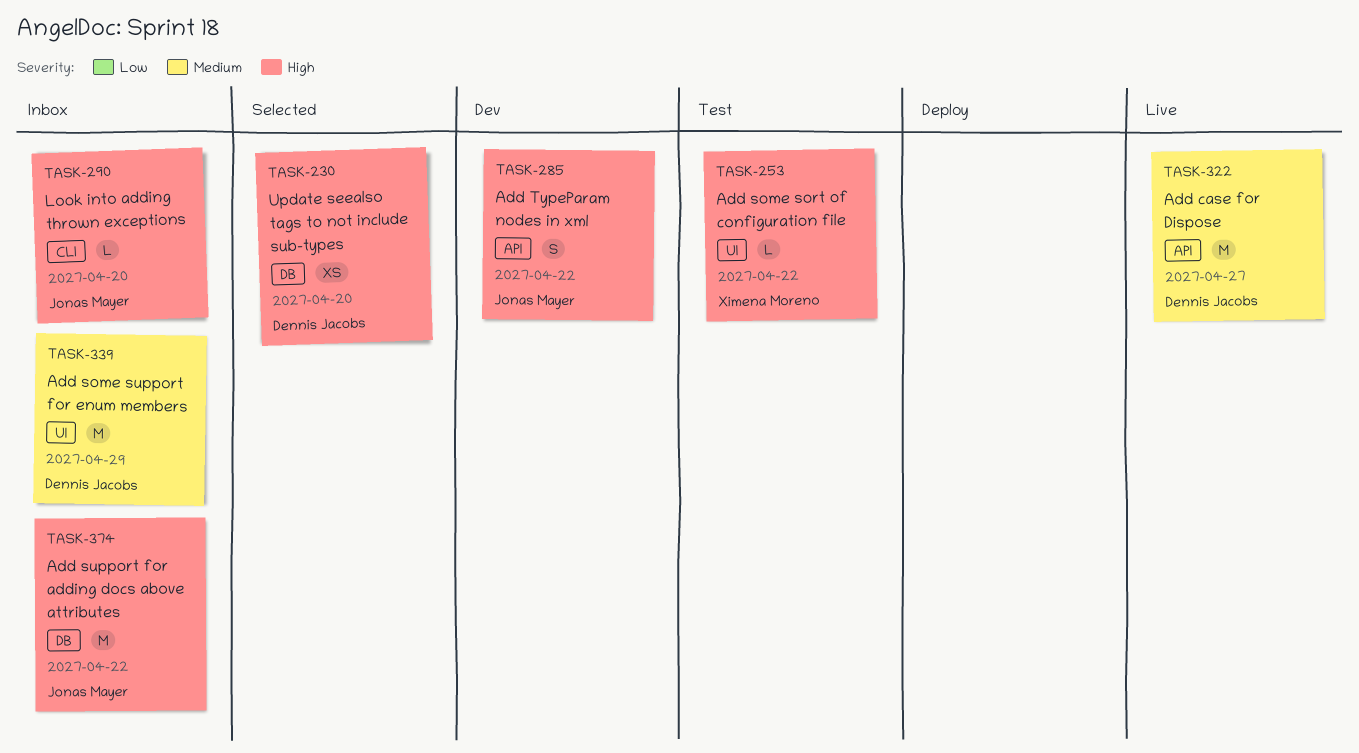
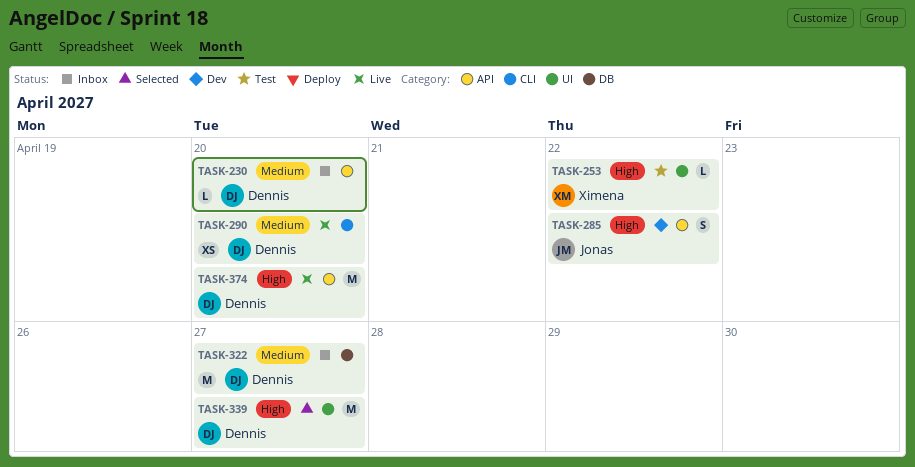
TASK-230, status: Selected -> Inbox
TASK-230, priority: High -> Medium
TASK-230, label: DB -> API
TASK-230, estimate: XS -> L
TASK-290, status: Inbox -> Live
TASK-290, owner: Jonas Mayer -> Dennis Jacobs
TASK-290, priority: High -> Medium
TASK-290, estimate: L -> XS
TASK-322, status: Live -> Inbox
TASK-322, label: API -> DB
TASK-339, status: Inbox -> Selected
TASK-339, priority: Medium -> High
TASK-339, due: Apr 29 -> Apr 27
TASK-374, status: Inbox -> Live
TASK-374, owner: Jonas Mayer -> Dennis Jacobs
TASK-374, label: DB -> API
TASK-374, due: Apr 22 -> Apr 20

